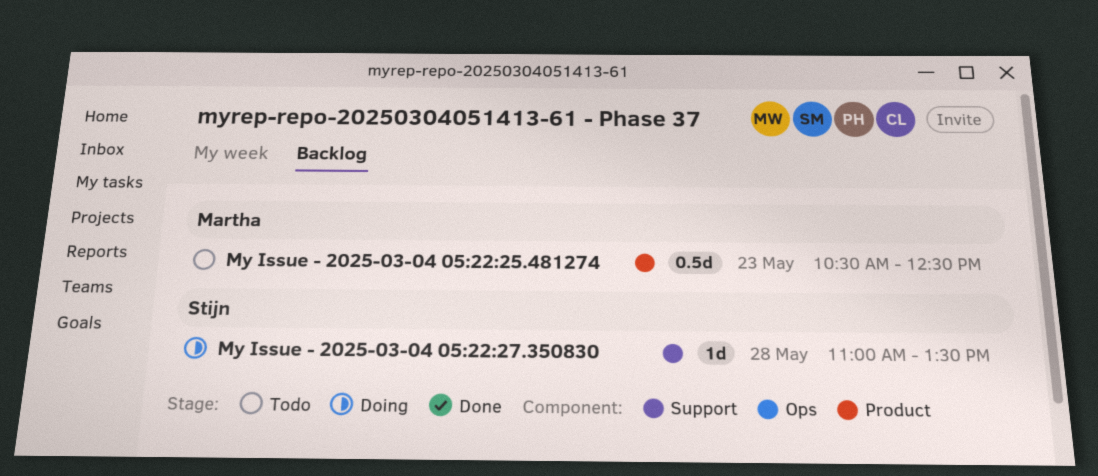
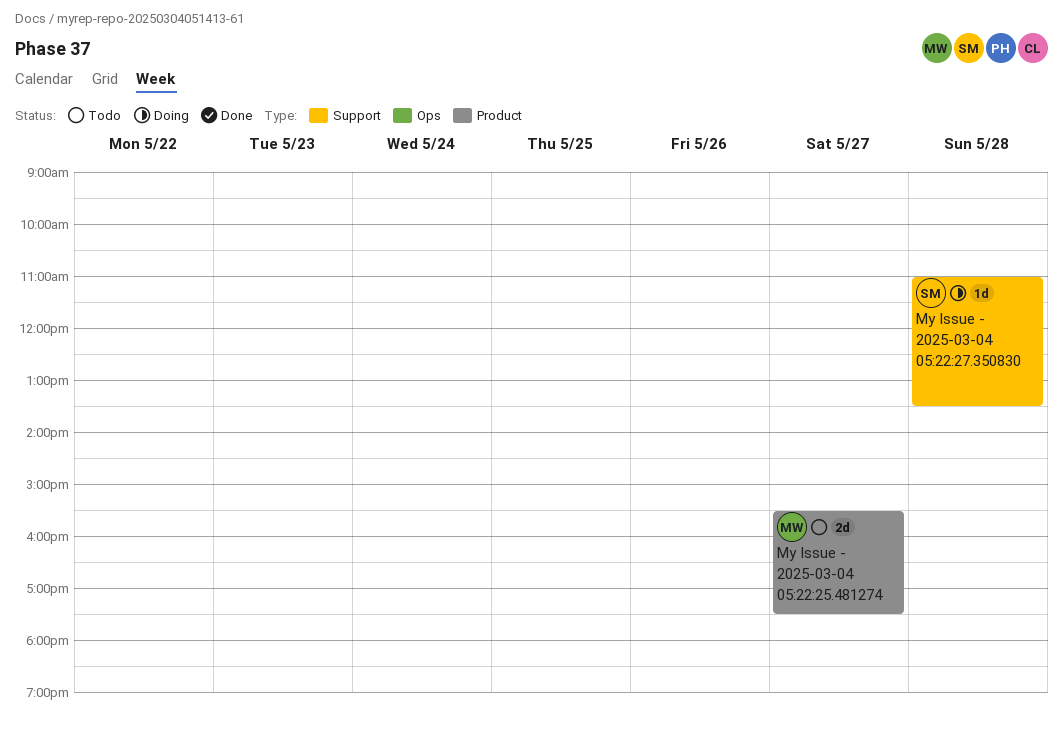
My Issue - 2025-03-04 05:22:25.481274, estimate: 0.5d -> 2d
My Issue - 2025-03-04 05:22:25.481274, day: May 23 -> May 27
My Issue - 2025-03-04 05:22:25.481274, begins: 10:30 -> 15:30
My Issue - 2025-03-04 05:22:25.481274, ends: 12:30 -> 17:30

